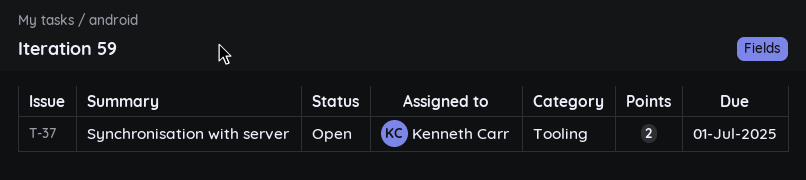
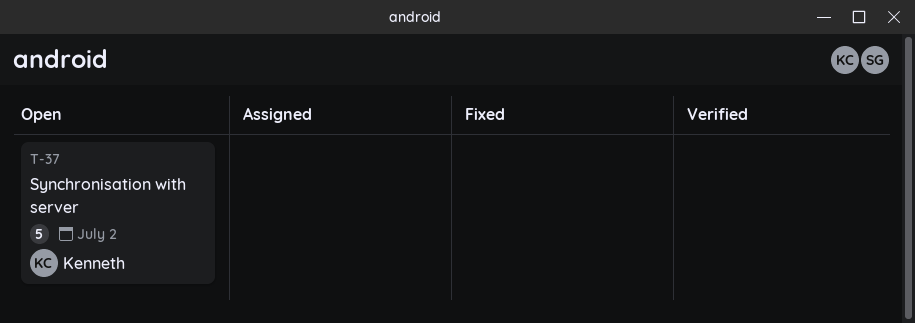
T-37, estimate: 2 -> 5
T-37, due: Jul 1 -> Jul 2

